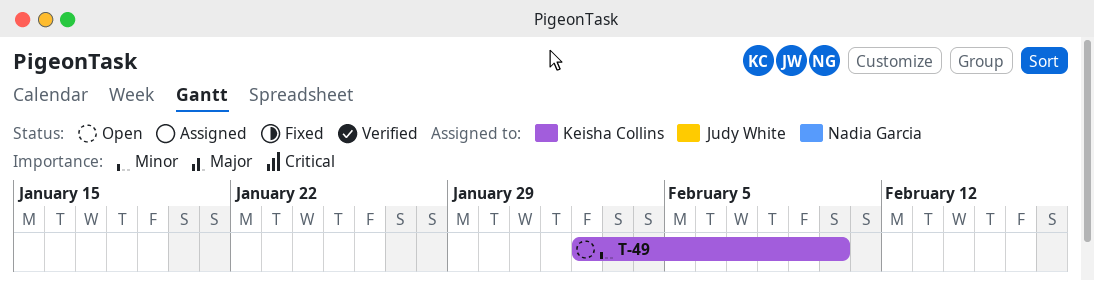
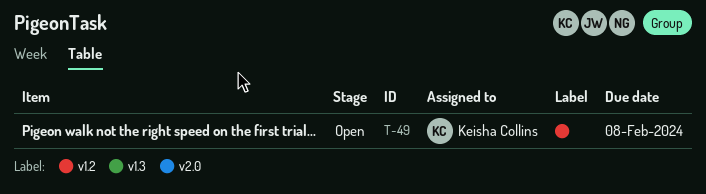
T-49, due: Feb 10 -> Feb 8

